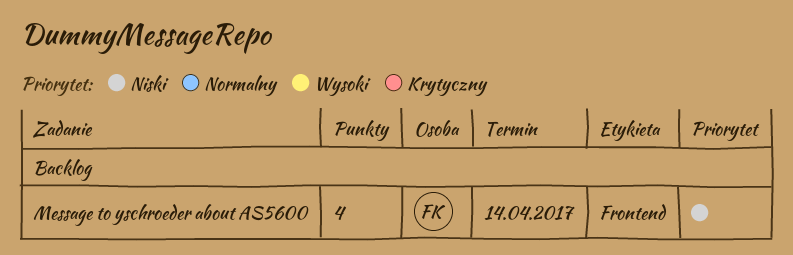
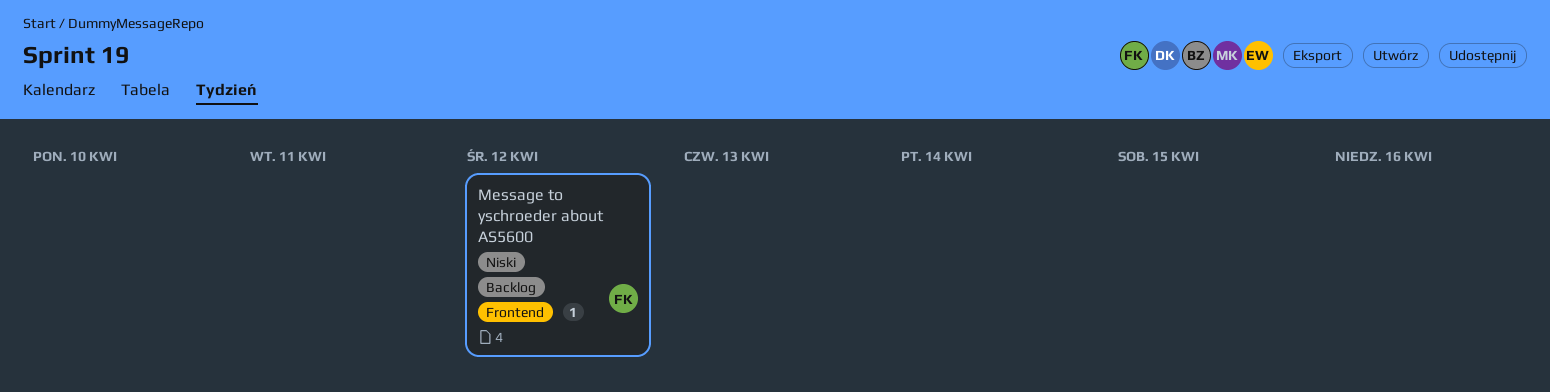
Message to yschroeder about AS5600, estimate: 4 -> 1
Message to yschroeder about AS5600, due: Apr 14 -> Apr 12

